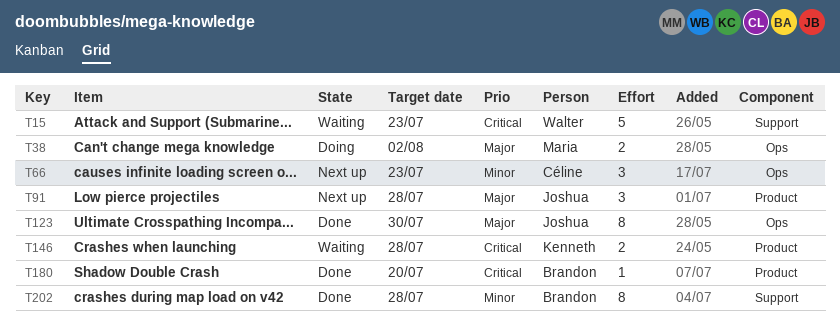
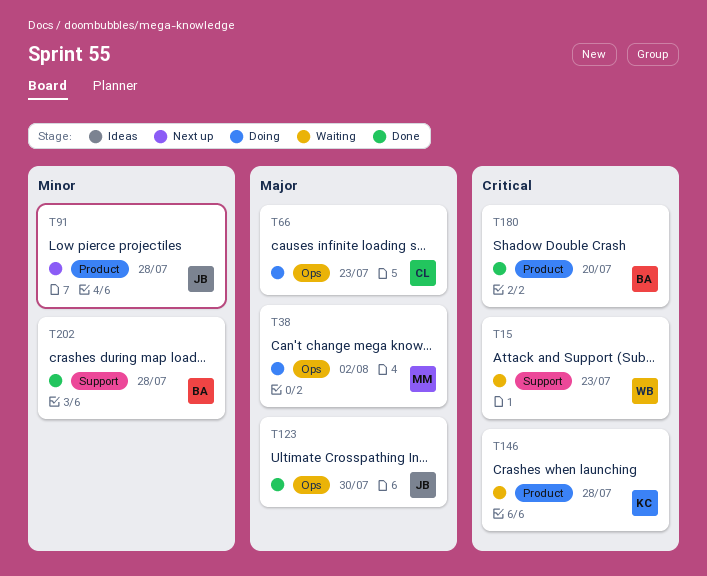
T66, status: Next up -> Doing
T66, priority: Minor -> Major
T91, priority: Major -> Minor

